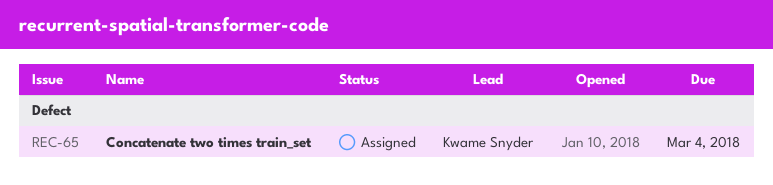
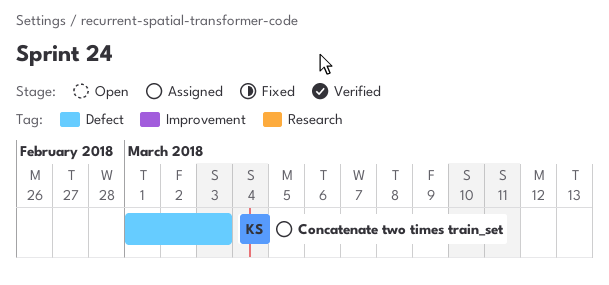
Concatenate two times train_set, due: Mar 4 -> Mar 3

